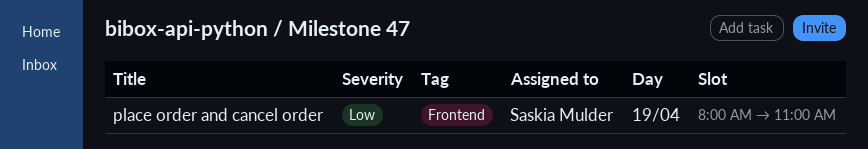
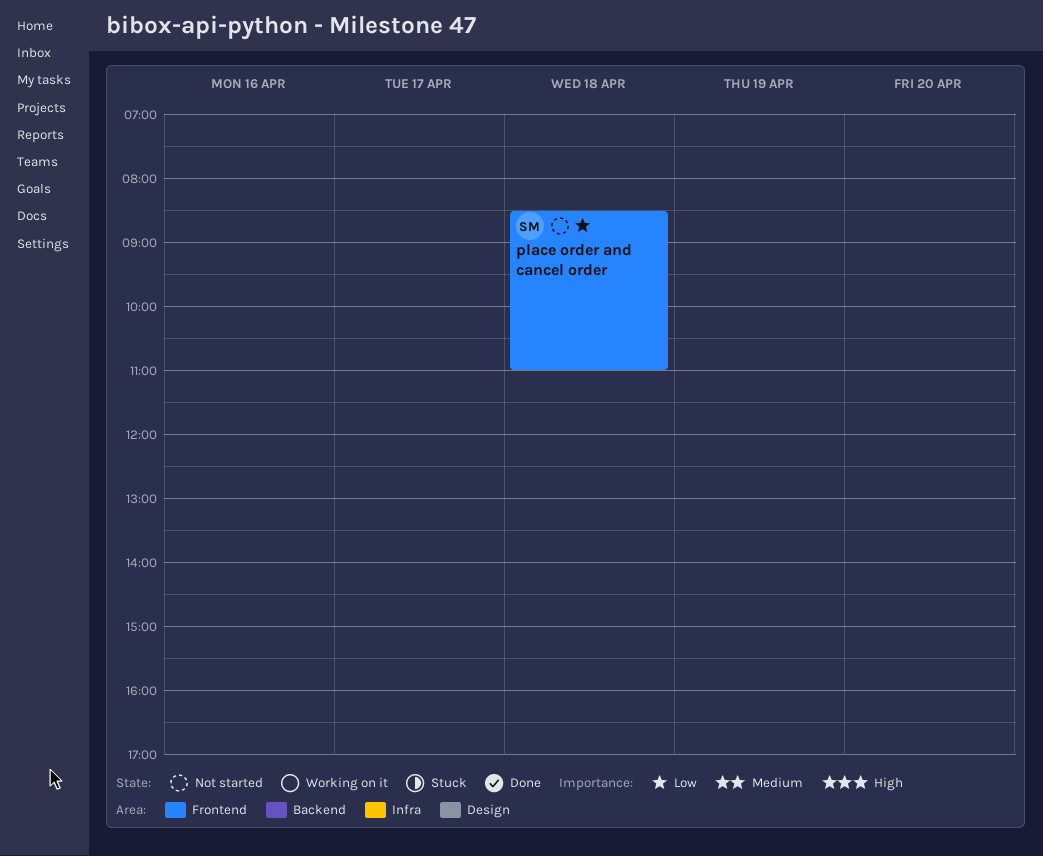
place order and cancel order, day: Apr 19 -> Apr 18
place order and cancel order, begins: 08:00 -> 08:30

